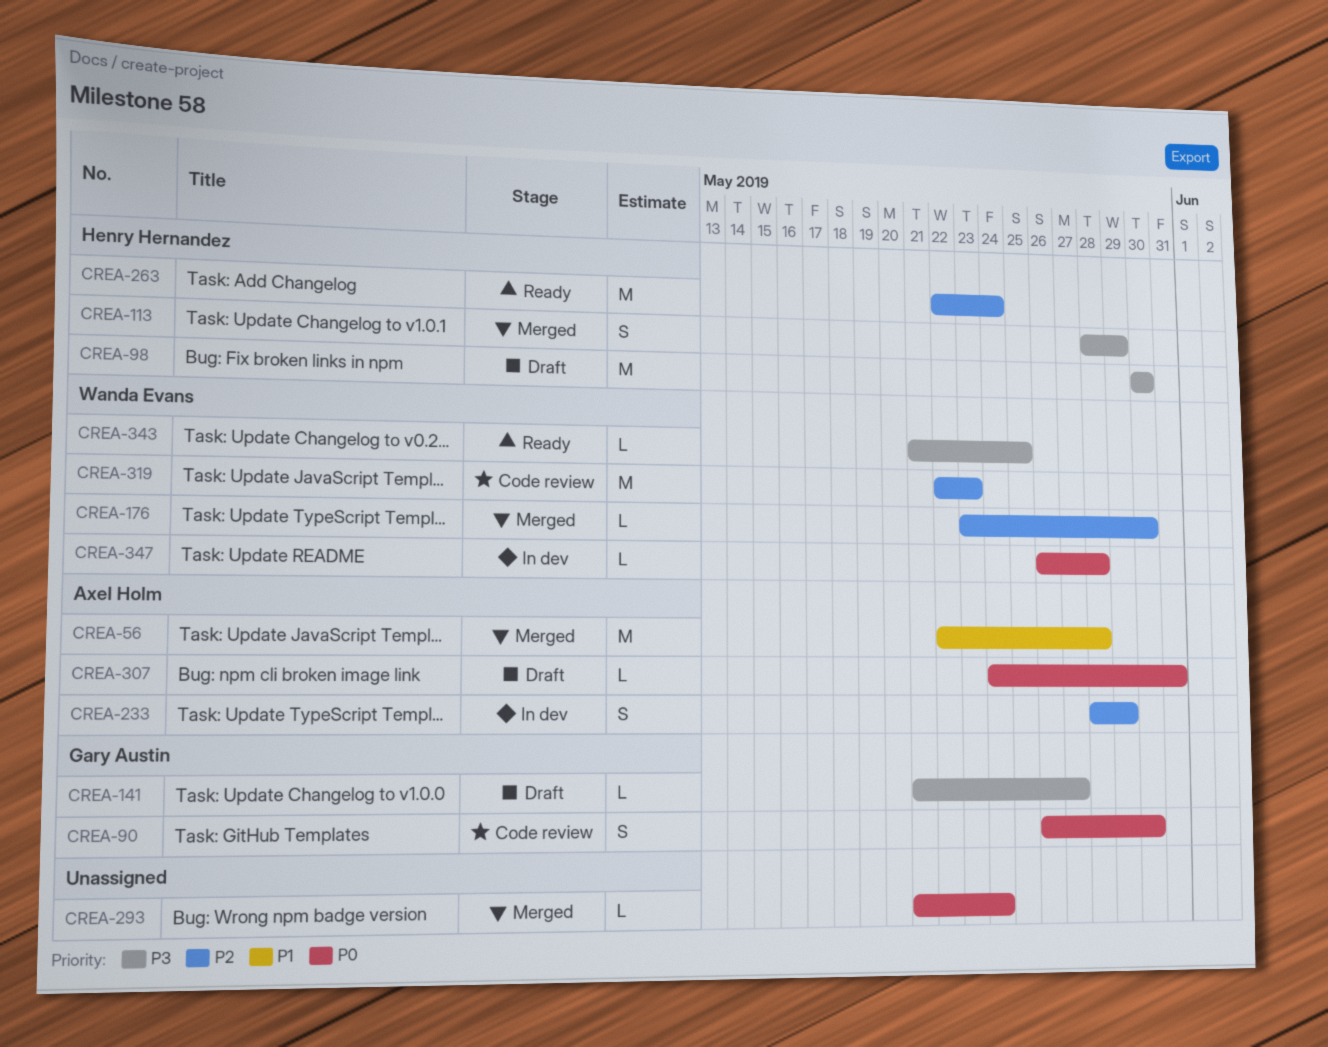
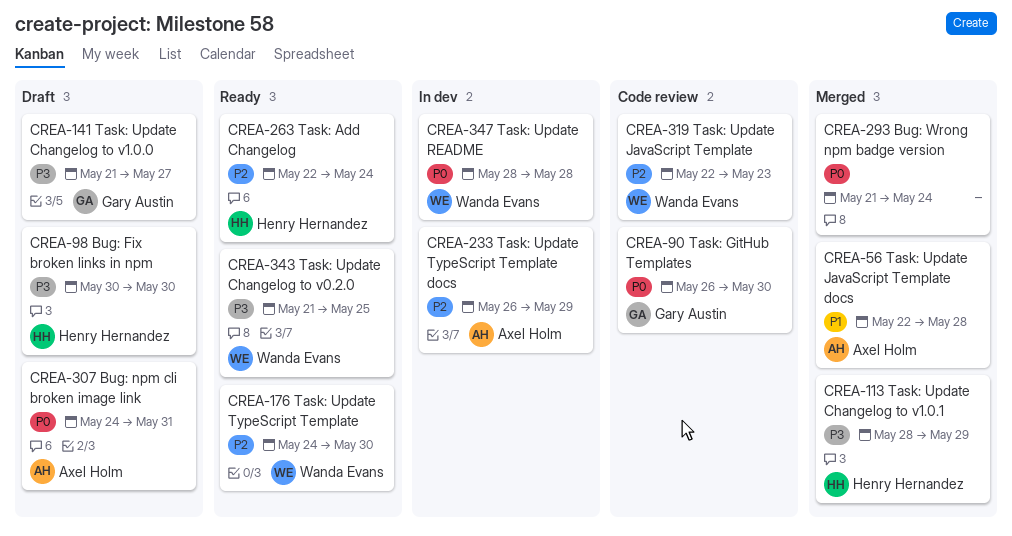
CREA-176, status: Merged -> Ready
CREA-176, start: May 23 -> May 24
CREA-233, start: May 28 -> May 26
CREA-347, start: May 26 -> May 28

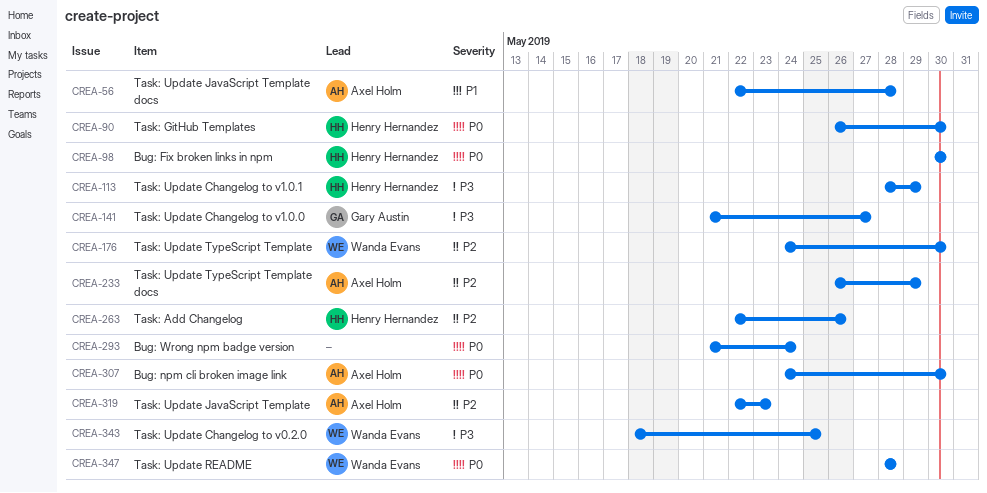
CREA-90, owner: Gary Austin -> Henry Hernandez
CREA-98, priority: P3 -> P0
CREA-263, due: May 24 -> May 26
CREA-307, due: May 31 -> May 30
CREA-319, owner: Wanda Evans -> Axel Holm
CREA-343, start: May 21 -> May 18

